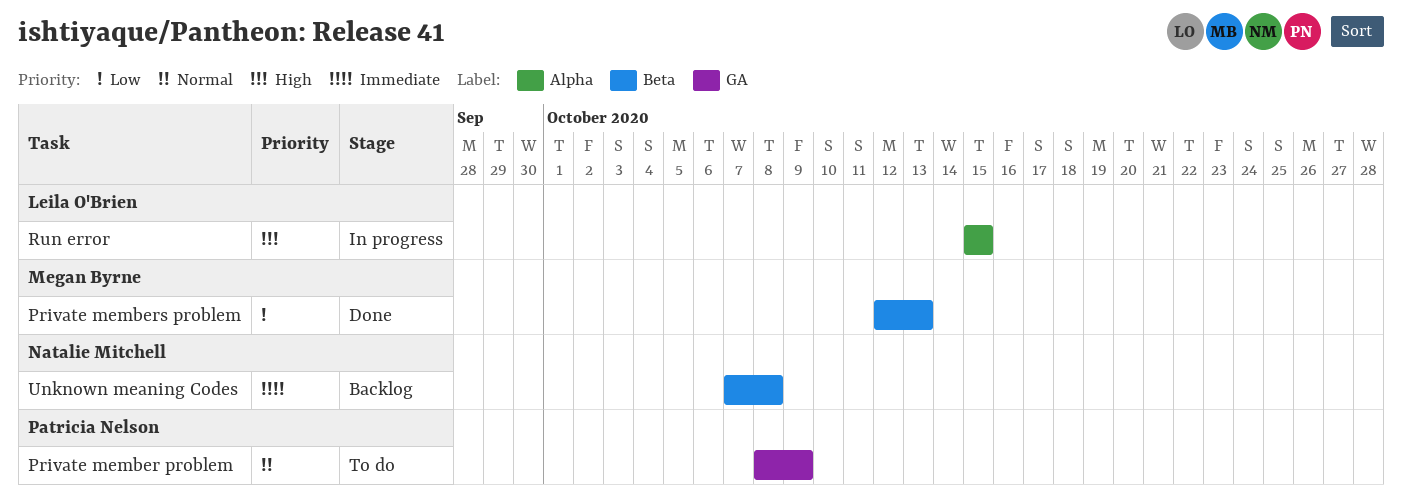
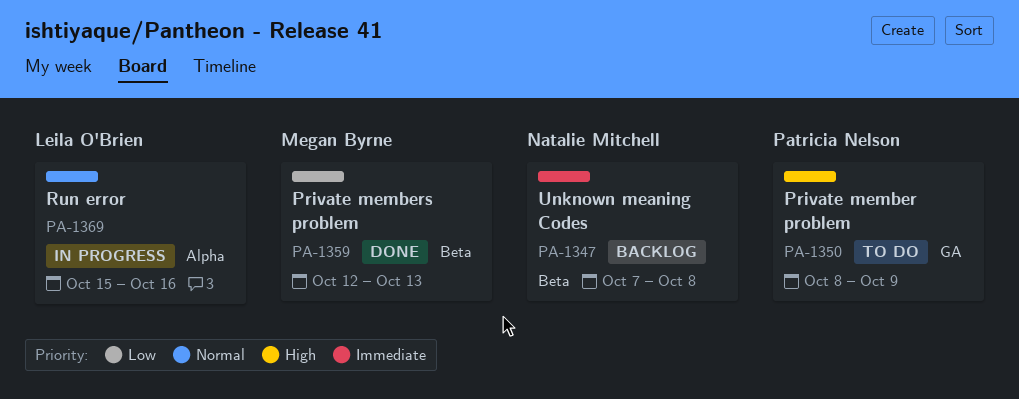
Private member problem, priority: Normal -> High
Run error, priority: High -> Normal
Run error, due: Oct 15 -> Oct 16

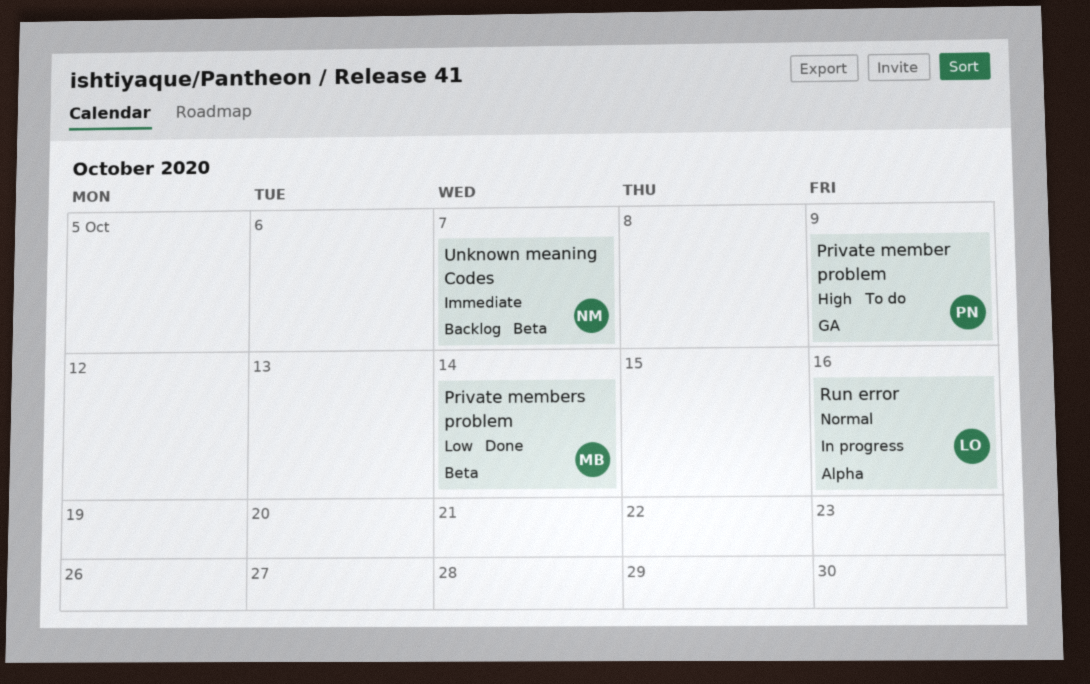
Private members problem, due: Oct 13 -> Oct 14
Unknown meaning Codes, due: Oct 8 -> Oct 7

